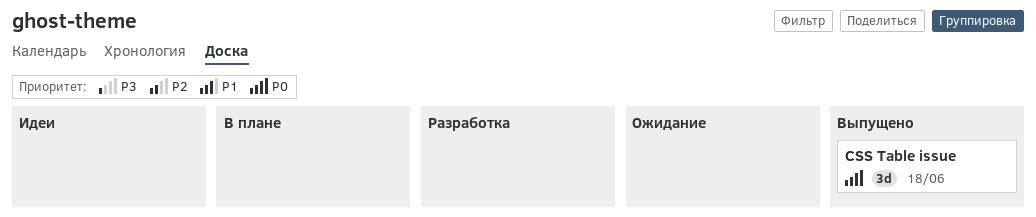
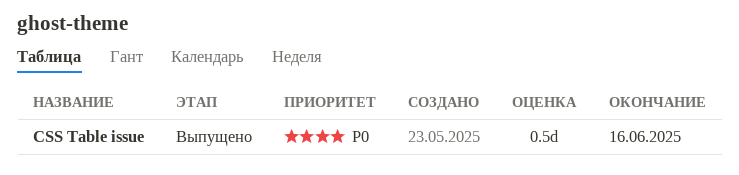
CSS Table issue, estimate: 3d -> 0.5d
CSS Table issue, due: Jun 18 -> Jun 16

